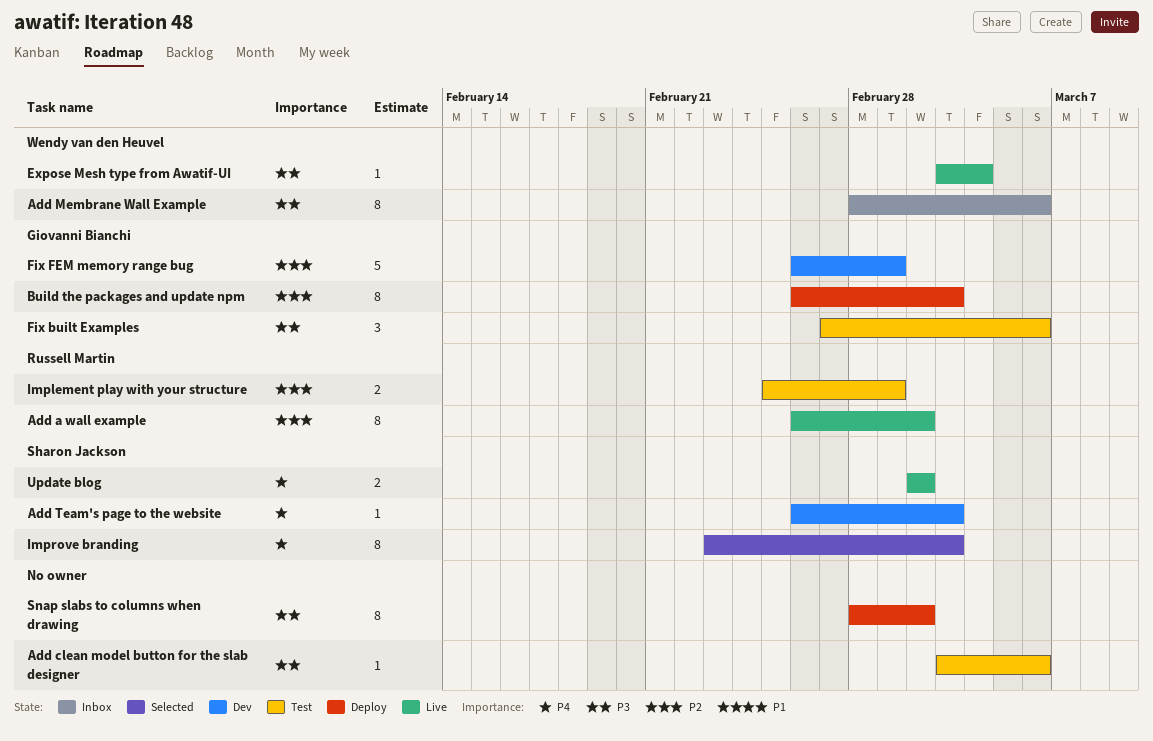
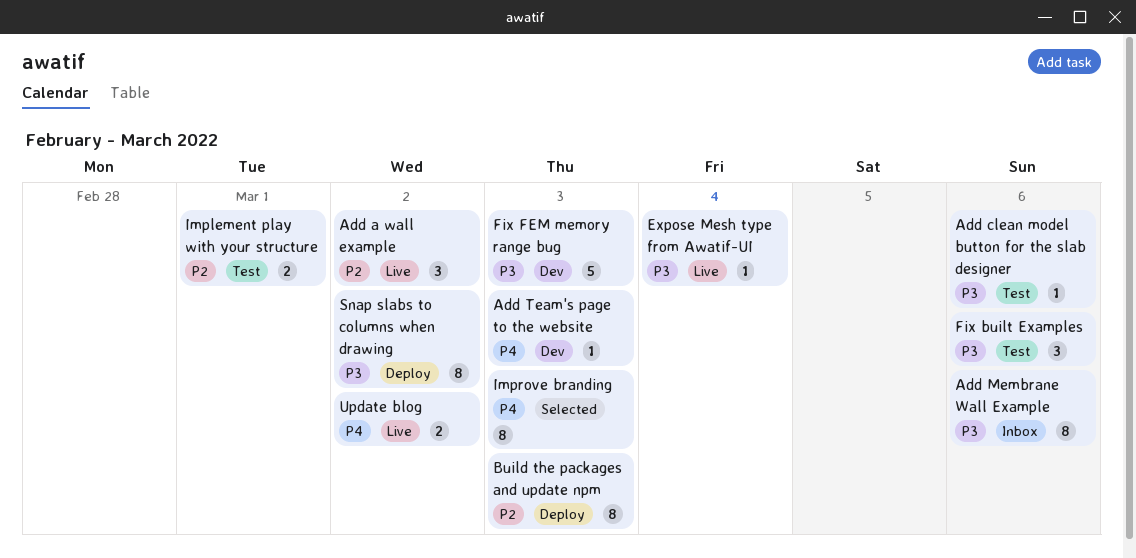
Add a wall example, estimate: 8 -> 3
Fix FEM memory range bug, priority: P2 -> P3
Fix FEM memory range bug, due: Mar 1 -> Mar 3

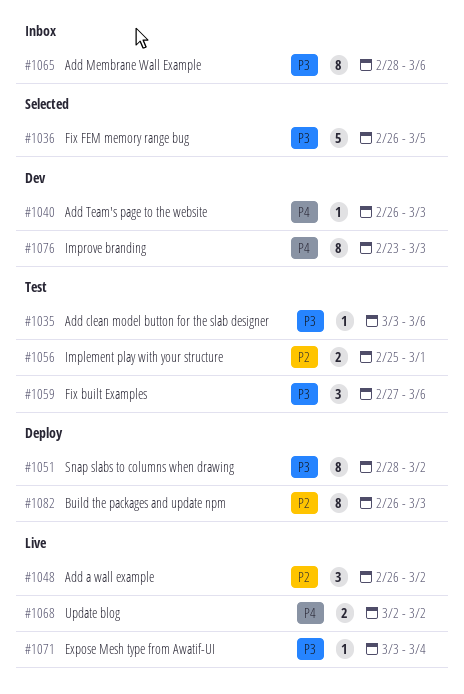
Fix FEM memory range bug, status: Dev -> Selected
Fix FEM memory range bug, due: Mar 3 -> Mar 5
Improve branding, status: Selected -> Dev

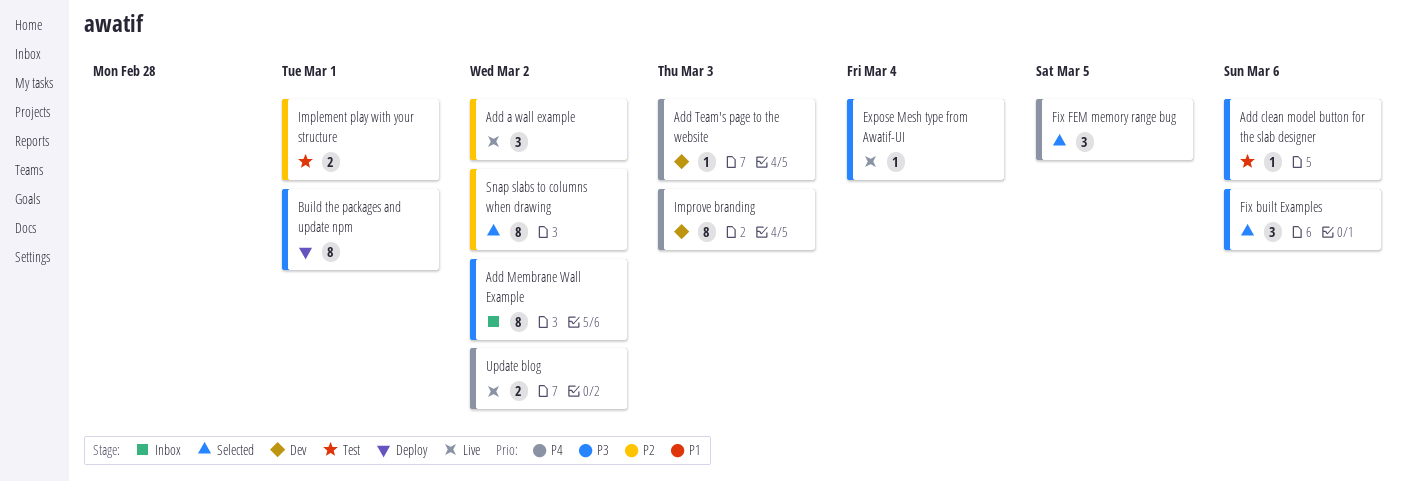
Add Membrane Wall Example, due: Mar 6 -> Mar 2
Build the packages and update npm, priority: P2 -> P3
Build the packages and update npm, due: Mar 3 -> Mar 1
Fix built Examples, status: Test -> Selected
Fix FEM memory range bug, priority: P3 -> P4
Fix FEM memory range bug, estimate: 5 -> 3
Snap slabs to columns when drawing, status: Deploy -> Selected
Snap slabs to columns when drawing, priority: P3 -> P2

